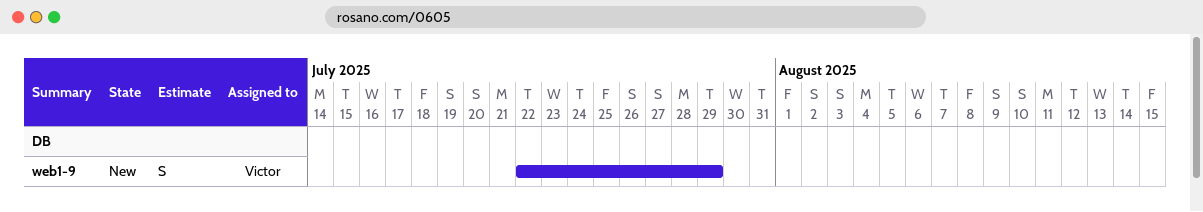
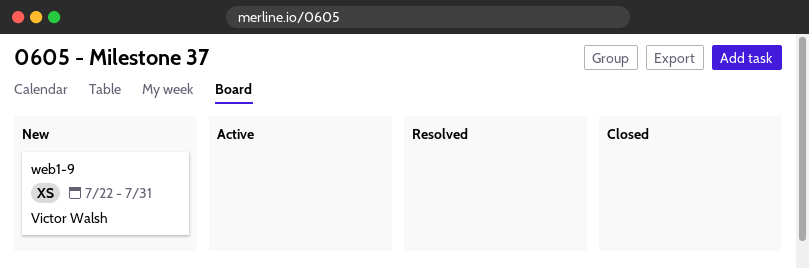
web1-9, estimate: S -> XS
web1-9, due: Jul 29 -> Jul 31

